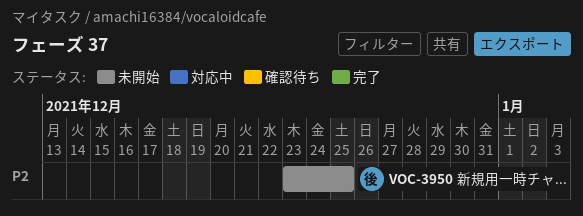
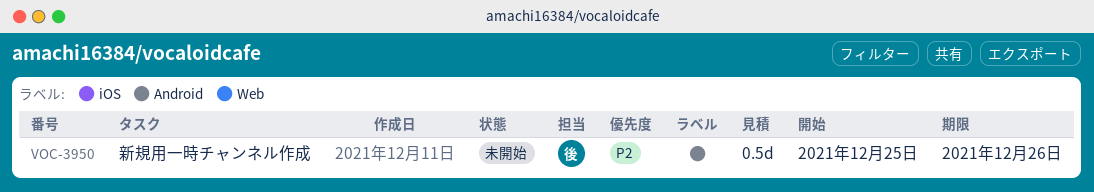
VOC-3950, start: Dec 23 -> Dec 25
VOC-3950, due: Dec 25 -> Dec 26

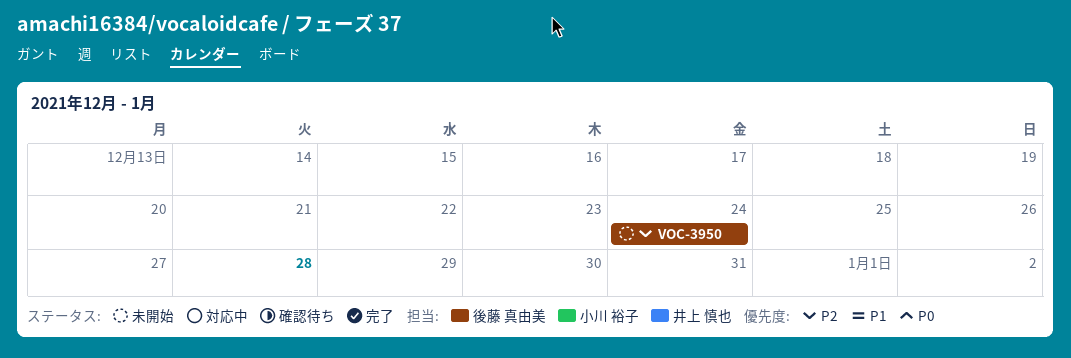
VOC-3950, start: Dec 25 -> Dec 24
VOC-3950, due: Dec 26 -> Dec 24

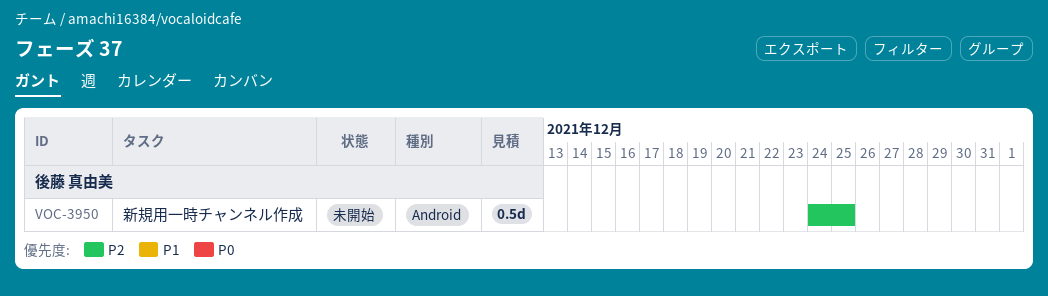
VOC-3950, due: Dec 24 -> Dec 25

